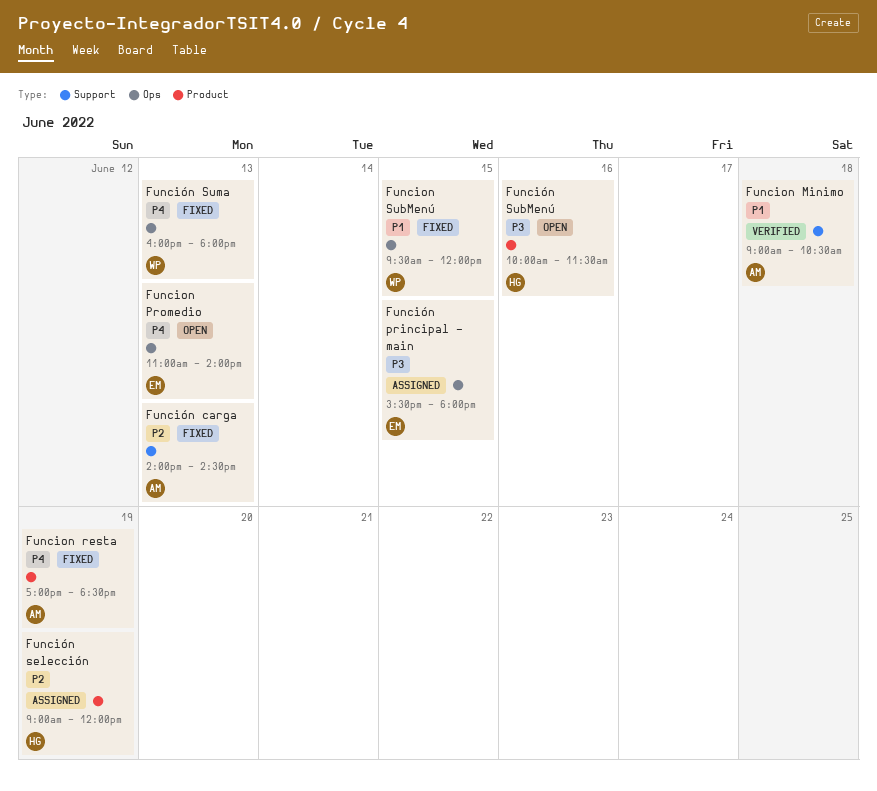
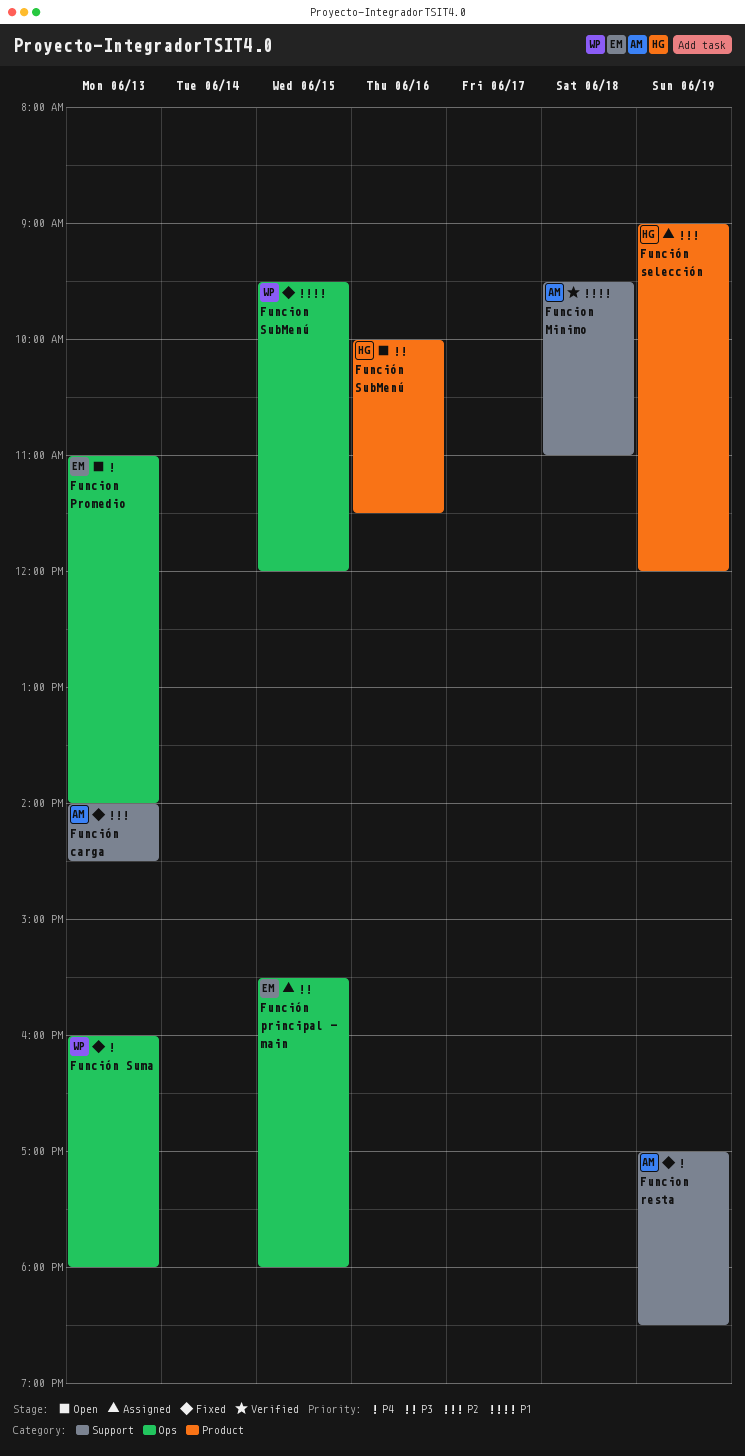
Funcion Minimo, begins: 09:00 -> 09:30
Funcion Minimo, ends: 10:30 -> 11:00
Funcion resta, label: Product -> Support

